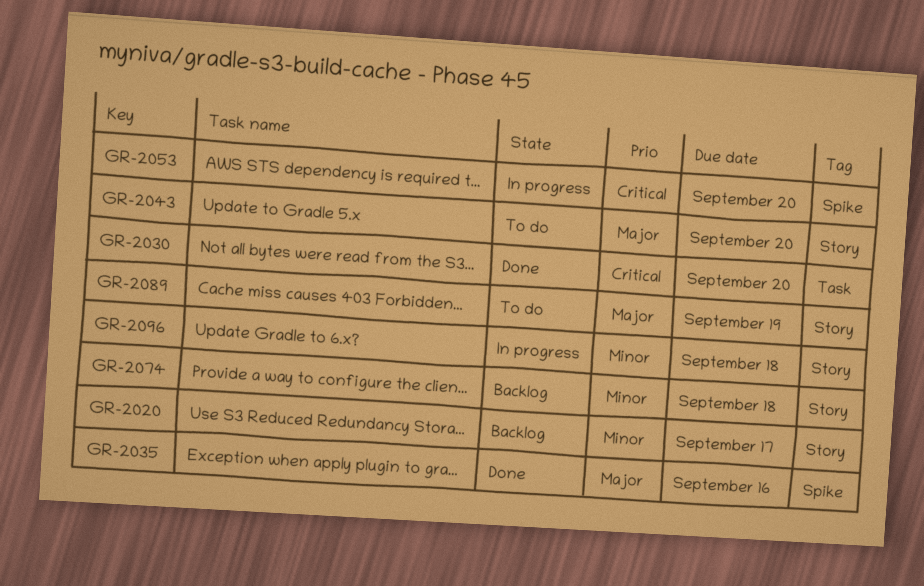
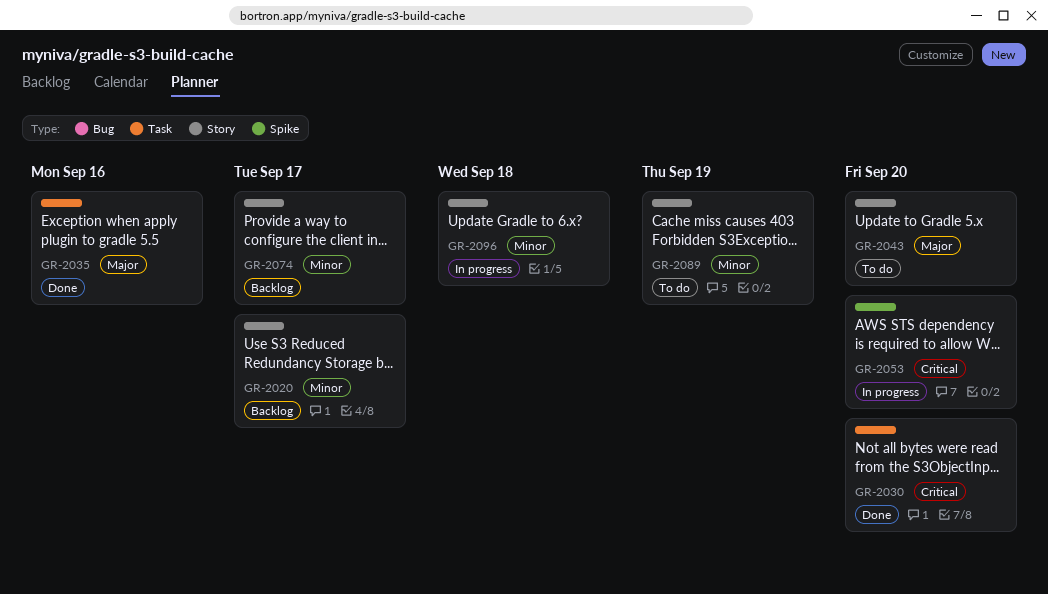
GR-2035, label: Spike -> Task
GR-2074, due: Sep 18 -> Sep 17
GR-2089, priority: Major -> Minor

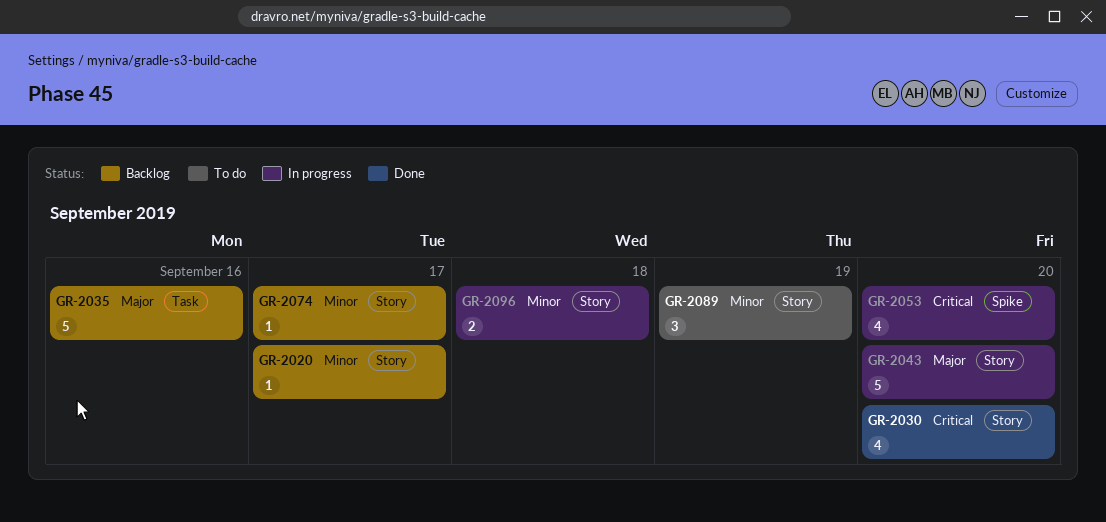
GR-2030, label: Task -> Story
GR-2035, status: Done -> Backlog
GR-2043, status: To do -> In progress

